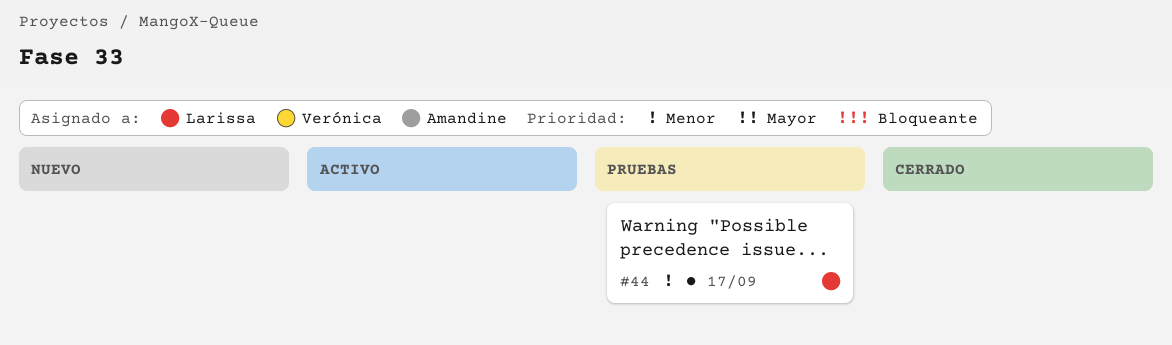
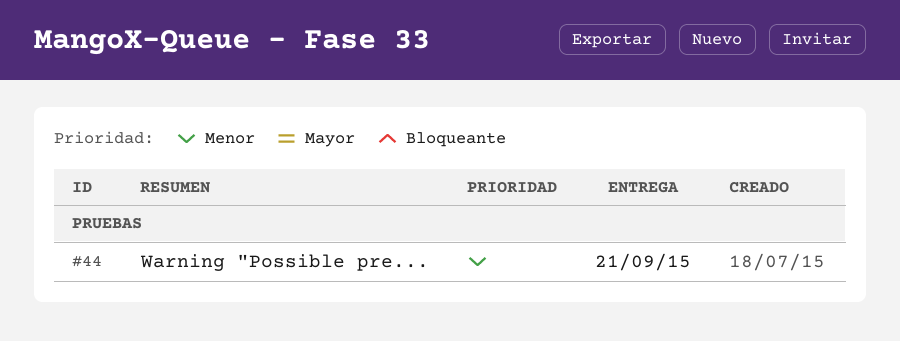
#44, due: Sep 17 -> Sep 21

